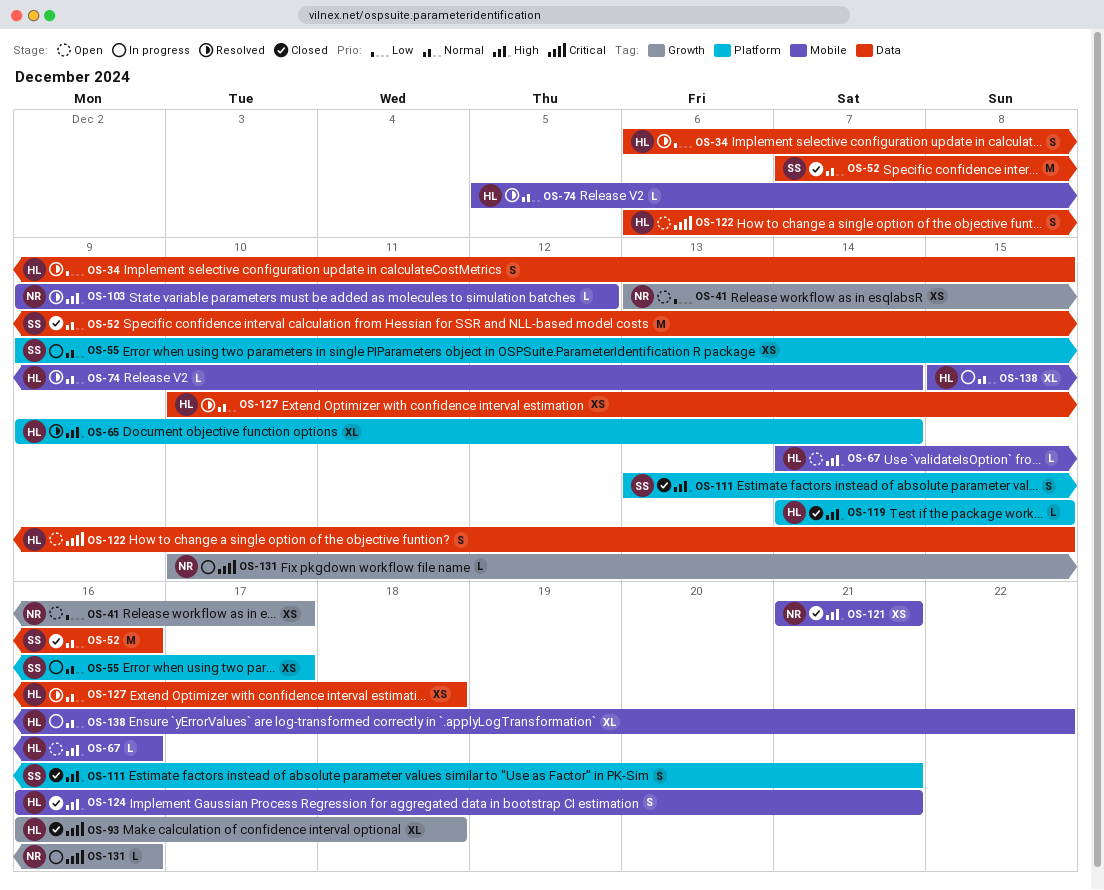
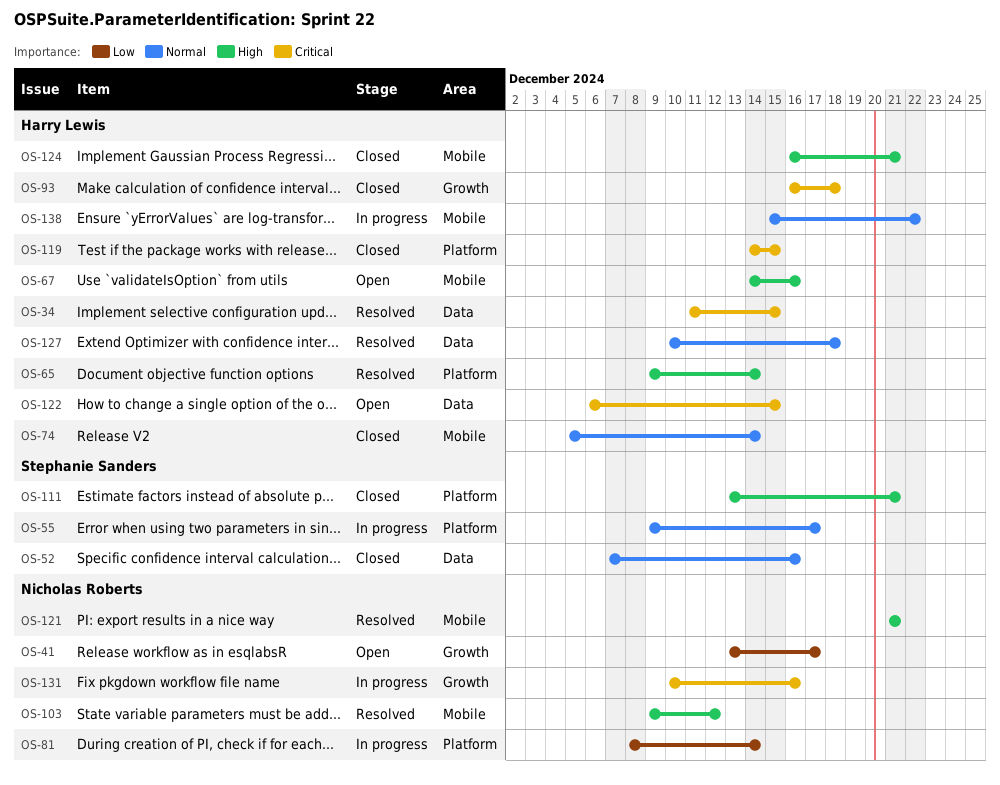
OS-34, priority: Low -> Critical
OS-34, start: Dec 6 -> Dec 11
OS-74, status: Resolved -> Closed
OS-81: none -> present
OS-119, priority: High -> Critical
OS-121, status: Closed -> Resolved

